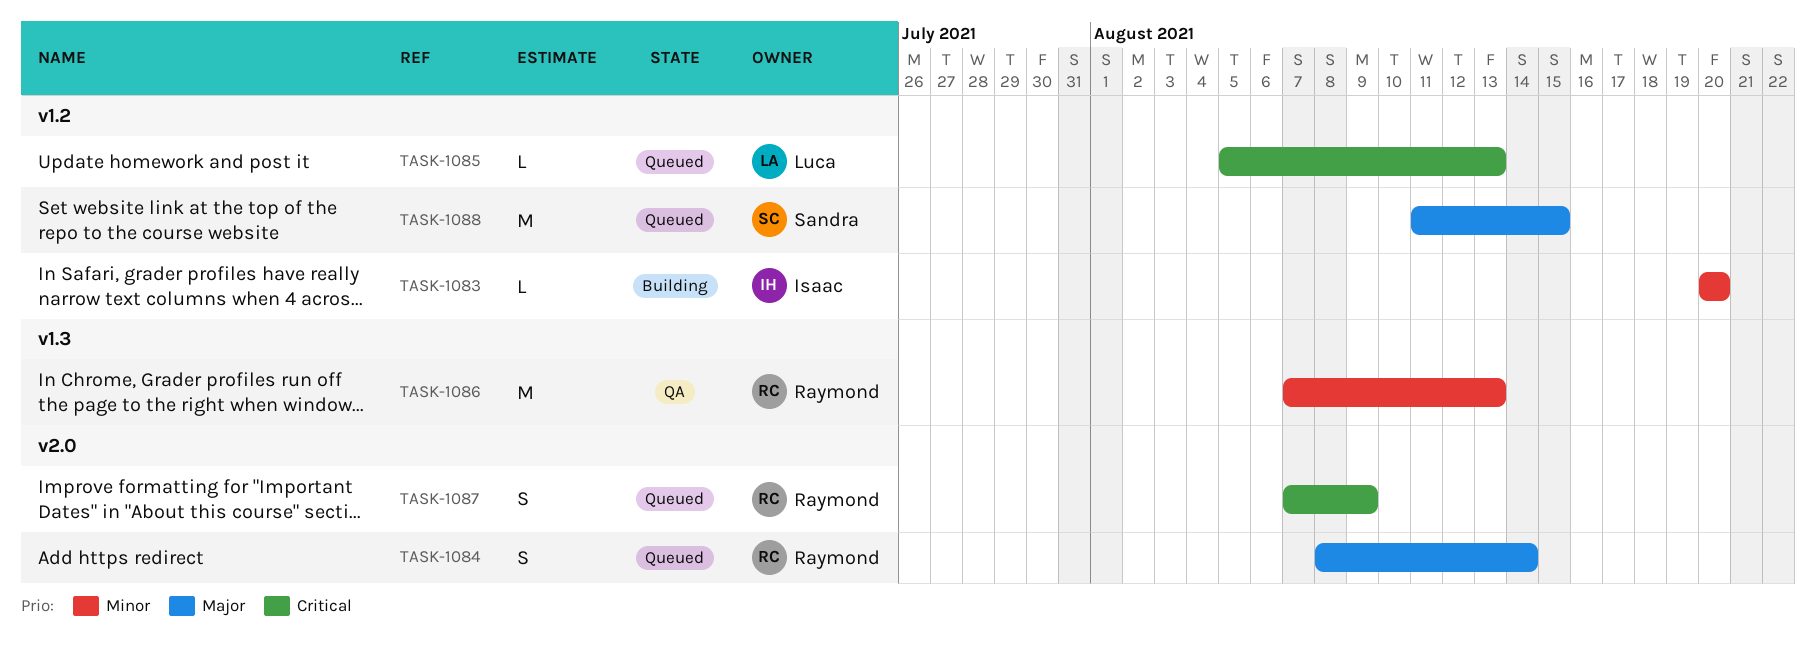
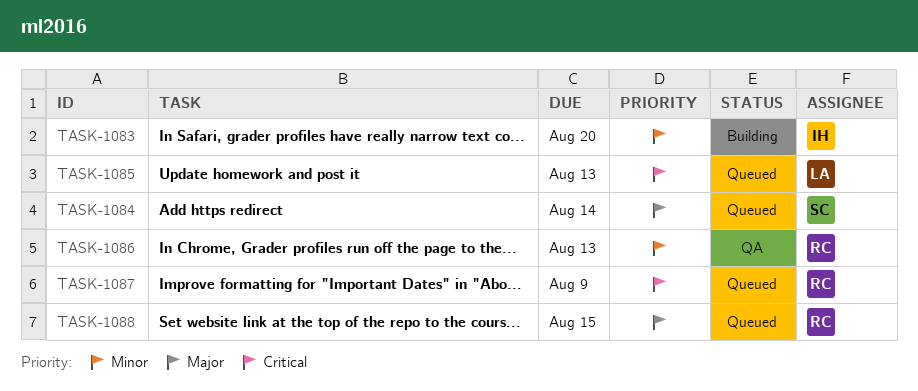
TASK-1084, owner: Raymond -> Sandra
TASK-1088, owner: Sandra -> Raymond

